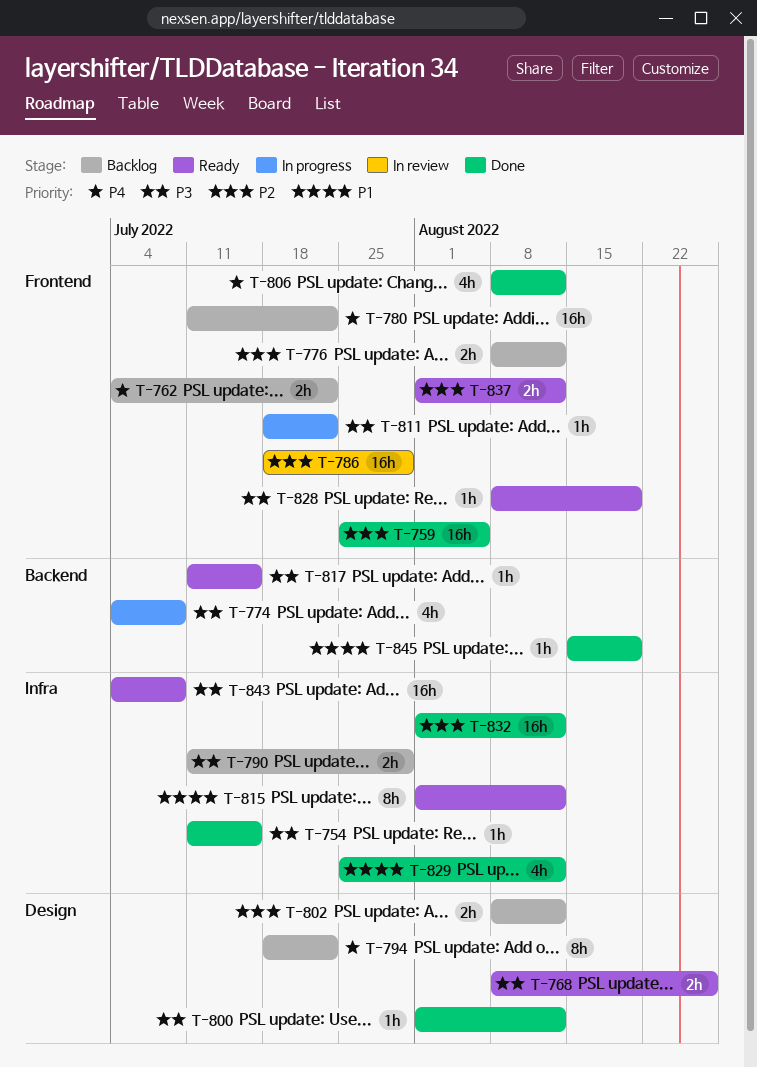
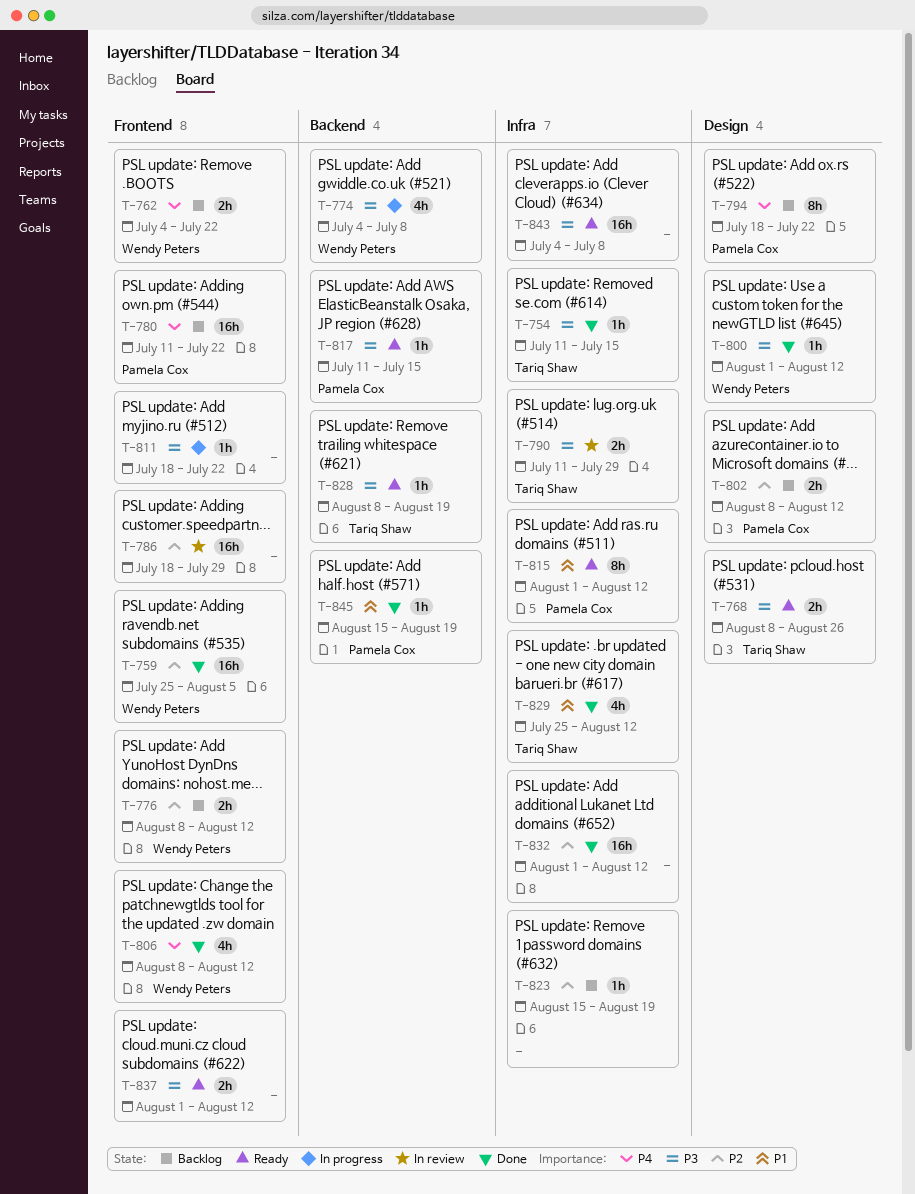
T-790, status: Backlog -> In review
T-823: none -> present
T-828, label: Frontend -> Backend
T-837, priority: P2 -> P3

